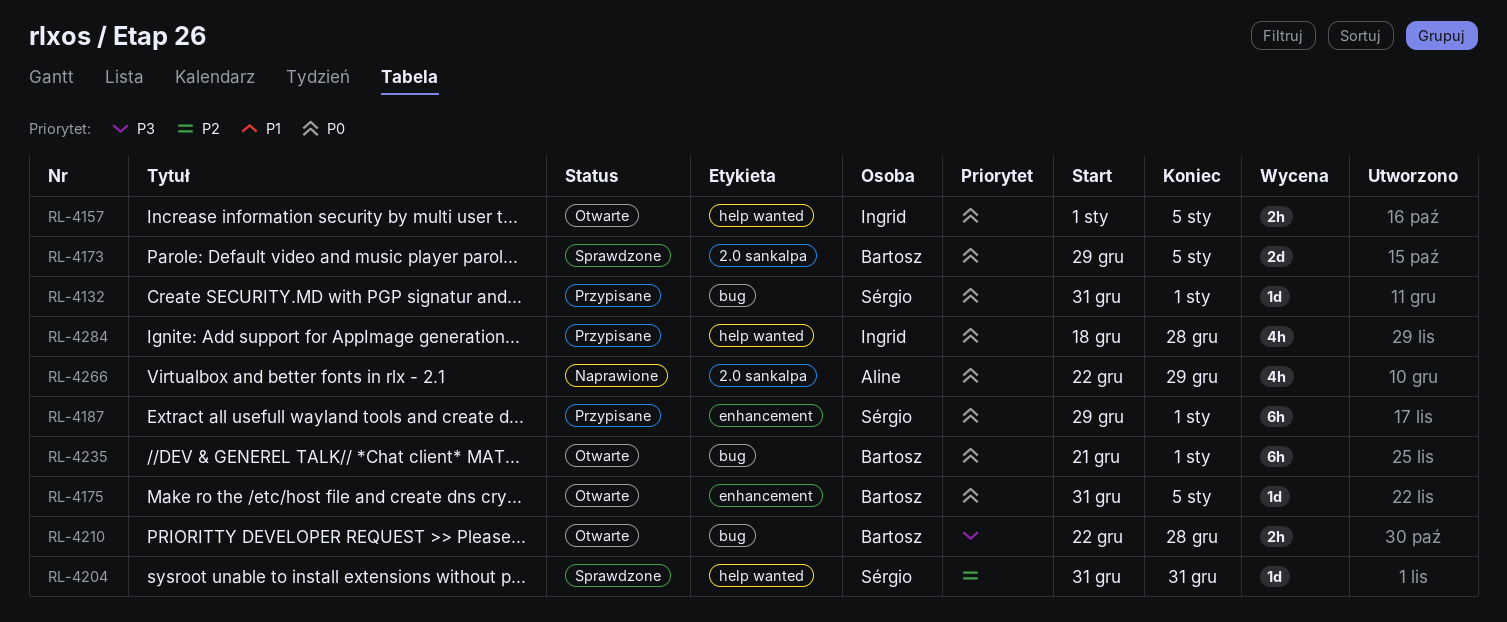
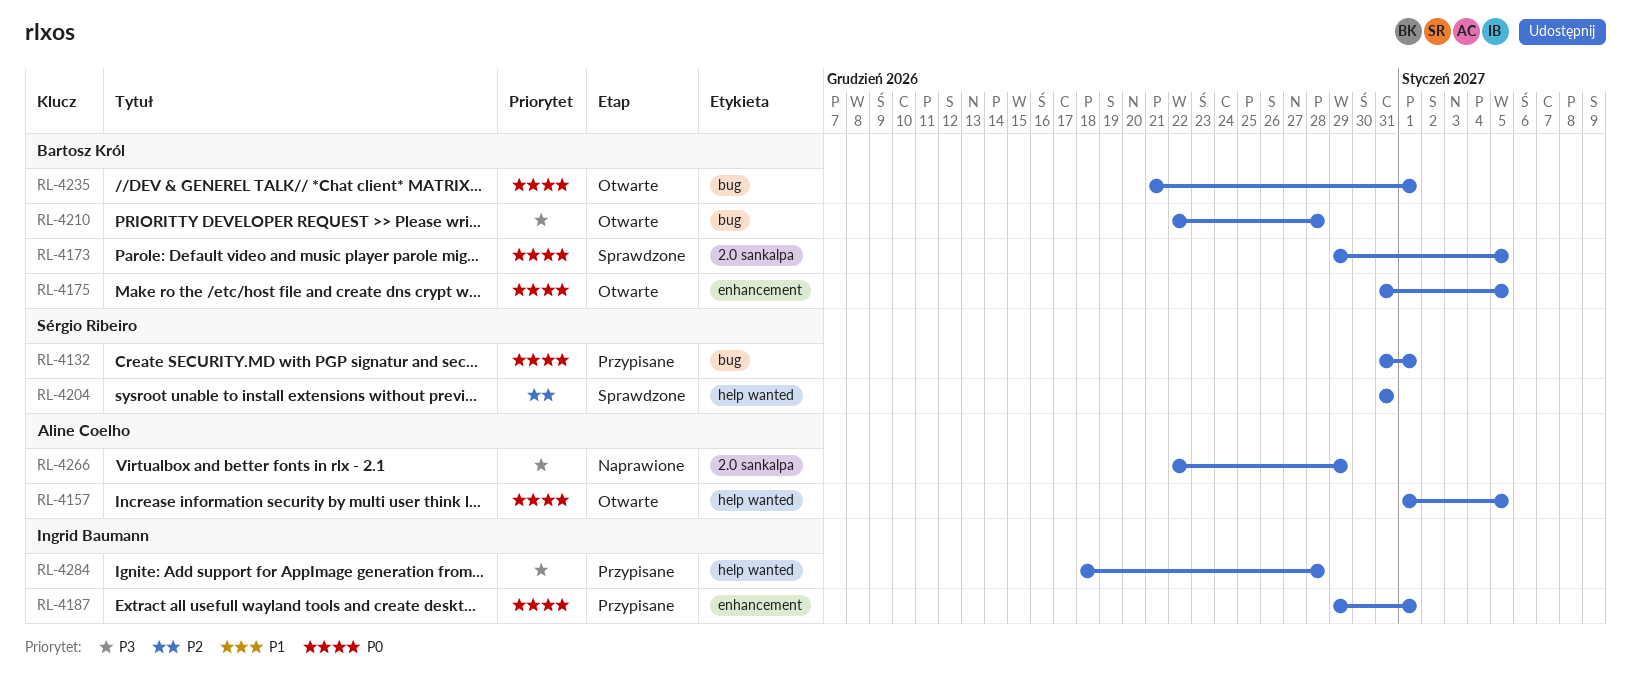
RL-4157, owner: Ingrid Baumann -> Aline Coelho
RL-4187, owner: Sérgio Ribeiro -> Ingrid Baumann
RL-4266, priority: P0 -> P3
RL-4284, priority: P0 -> P3

